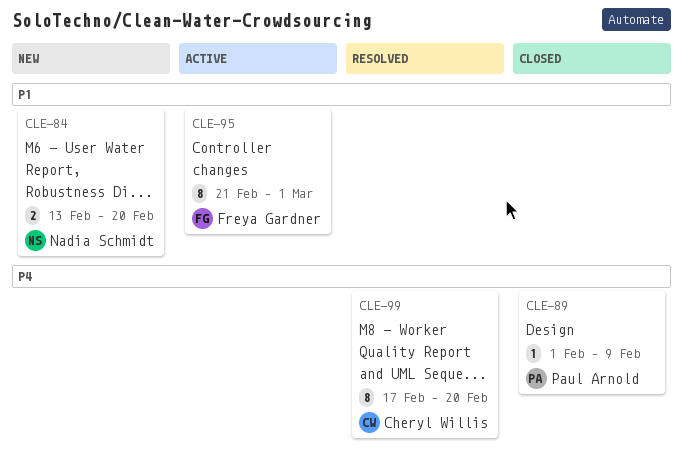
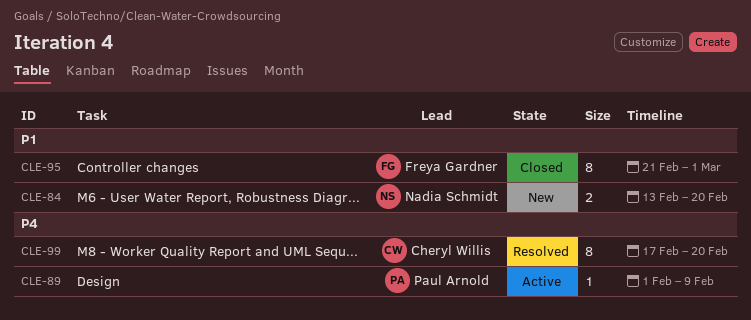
CLE-89, status: Closed -> Active
CLE-95, status: Active -> Closed

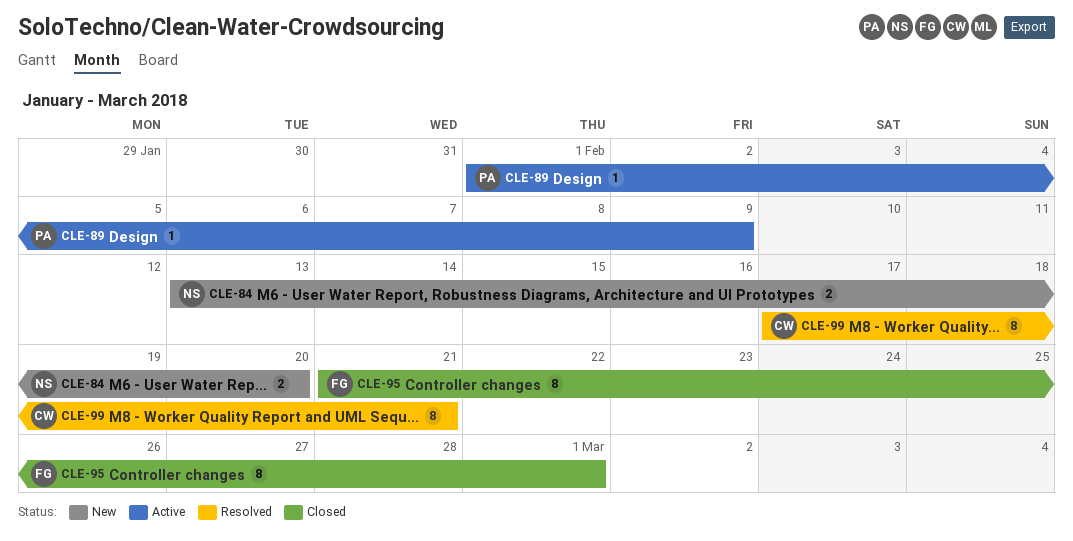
CLE-99, due: Feb 20 -> Feb 21

